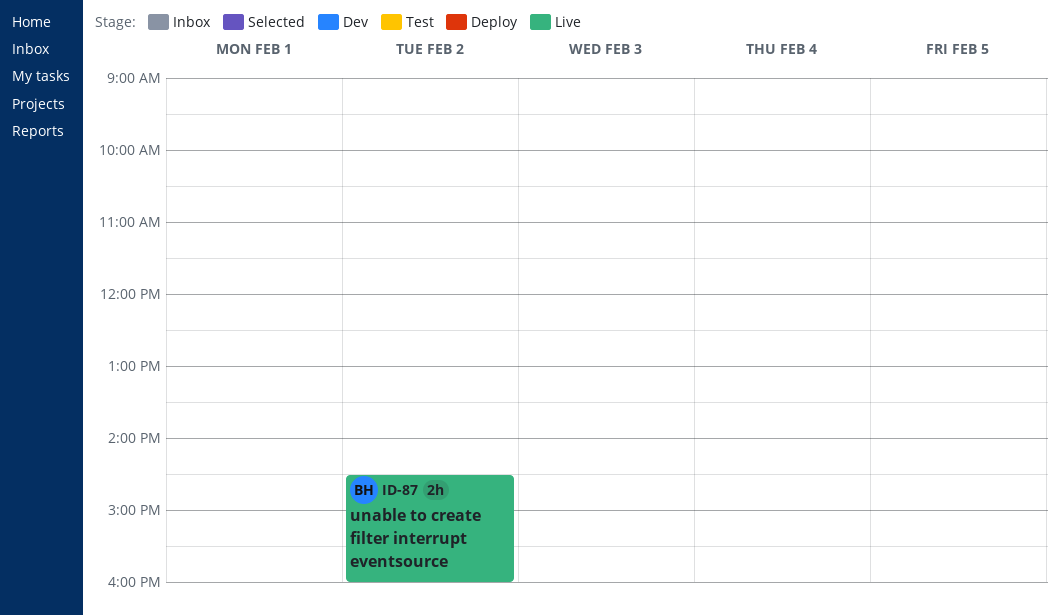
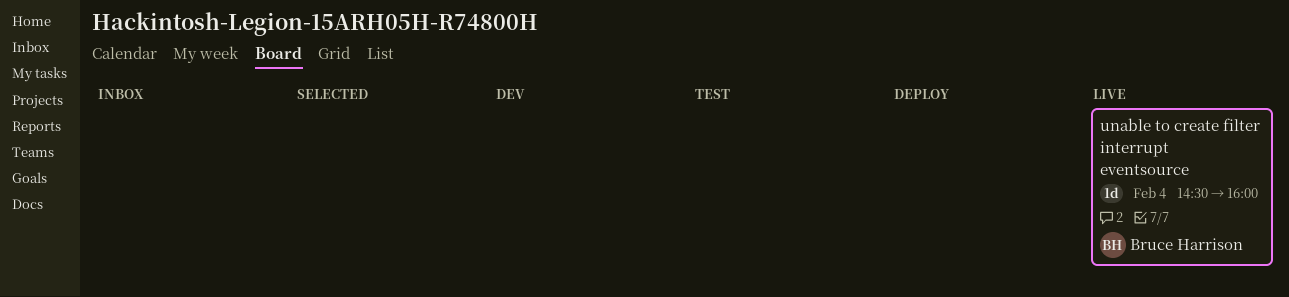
unable to create filter interrupt eventsource, estimate: 2h -> 1d
unable to create filter interrupt eventsource, day: Feb 2 -> Feb 4

